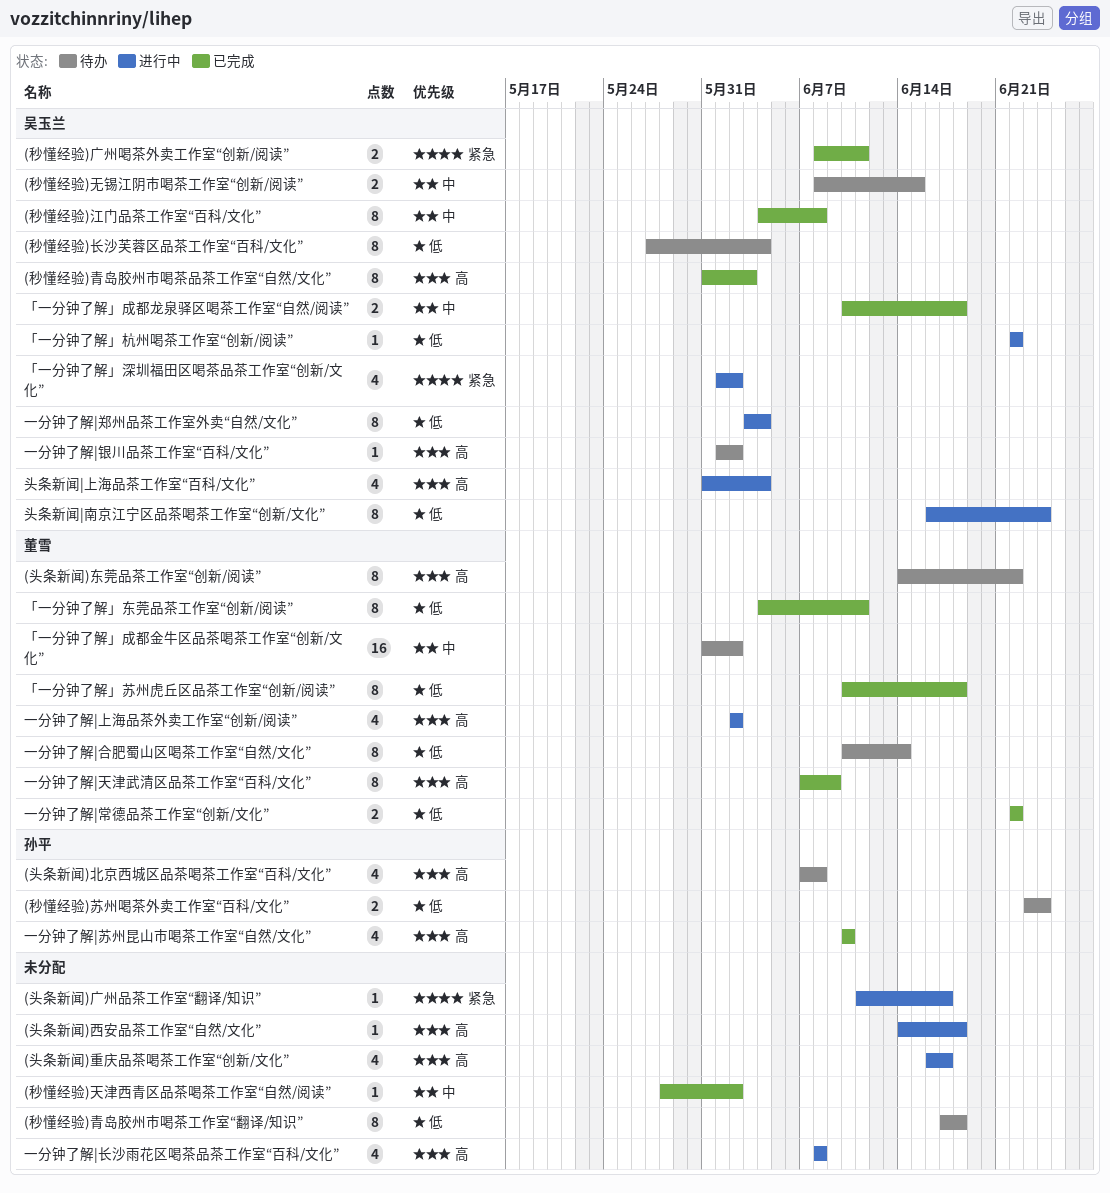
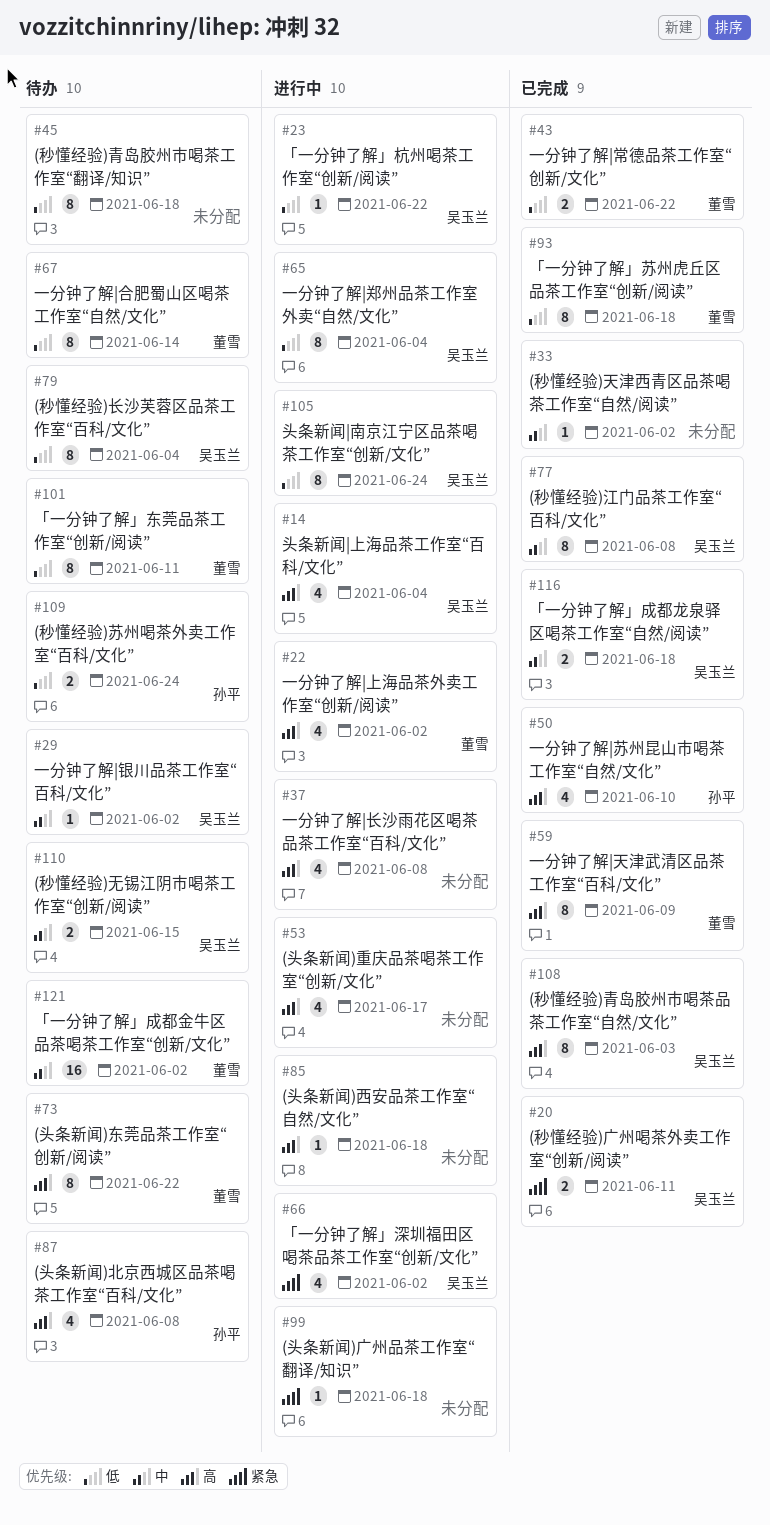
(头条新闻)广州品茶工作室“翻译/知识”, due: Jun 17 -> Jun 18
「一分钟了解」东莞品茶工作室“创新/阅读”, status: 已完成 -> 待办
一分钟了解|银川品茶工作室“百科/文化”, priority: 高 -> 中

